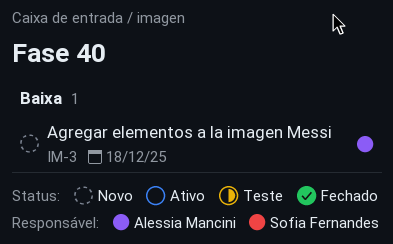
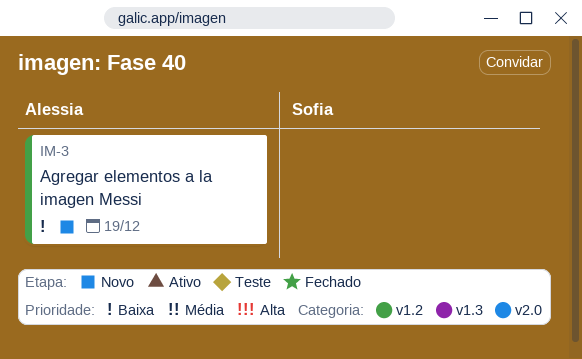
IM-3, due: Dec 18 -> Dec 19

